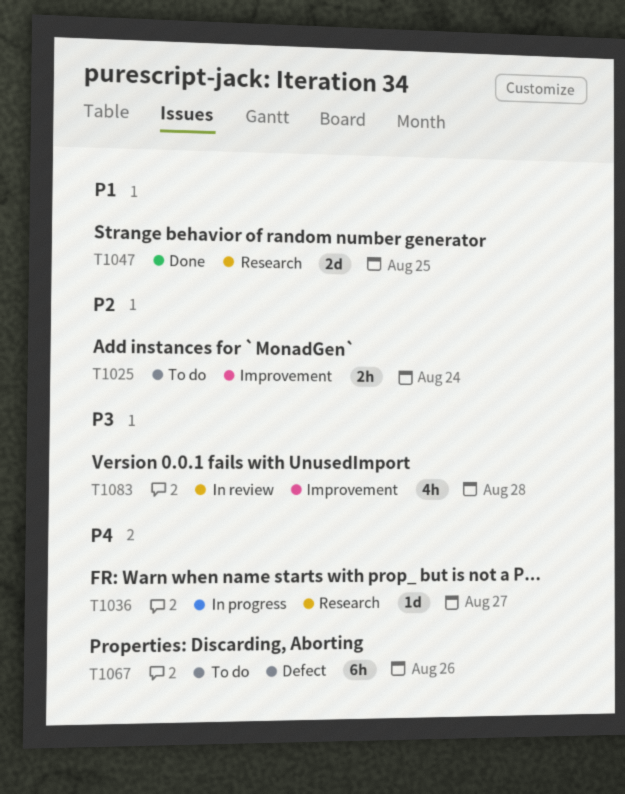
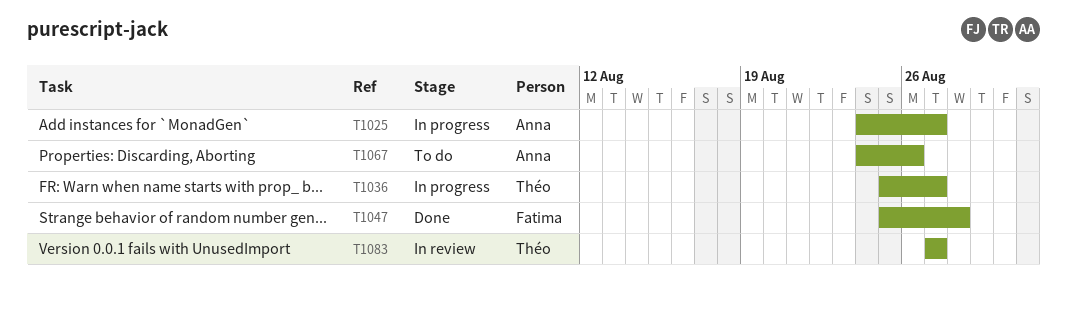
T1025, status: To do -> In progress
T1025, due: Aug 24 -> Aug 27
T1047, due: Aug 25 -> Aug 28
T1083, due: Aug 28 -> Aug 27

